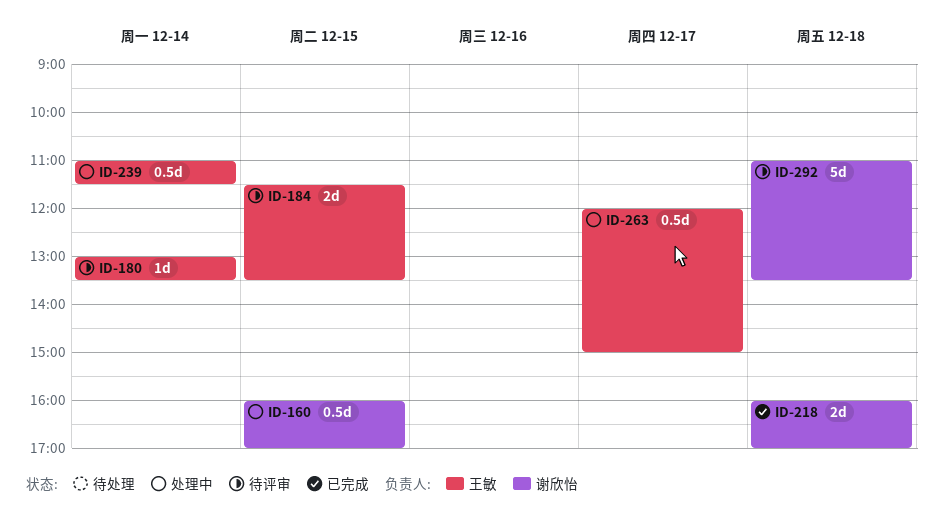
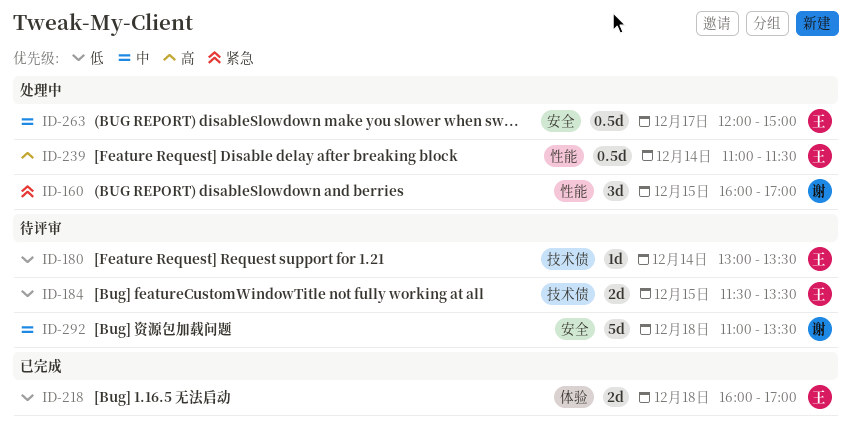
ID-160, estimate: 0.5d -> 3d
ID-218, owner: 谢欣怡 -> 王敏

